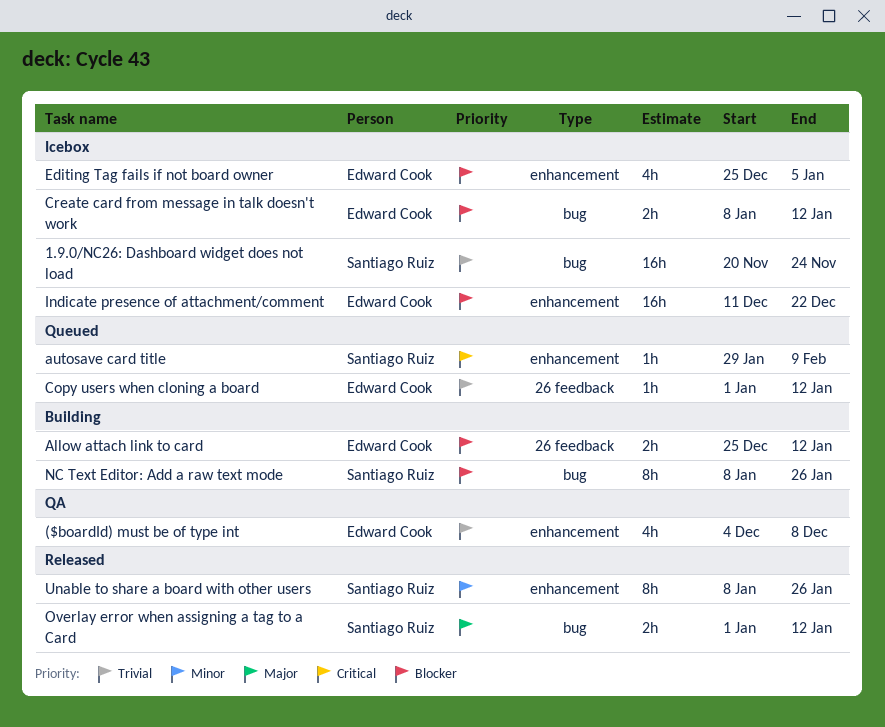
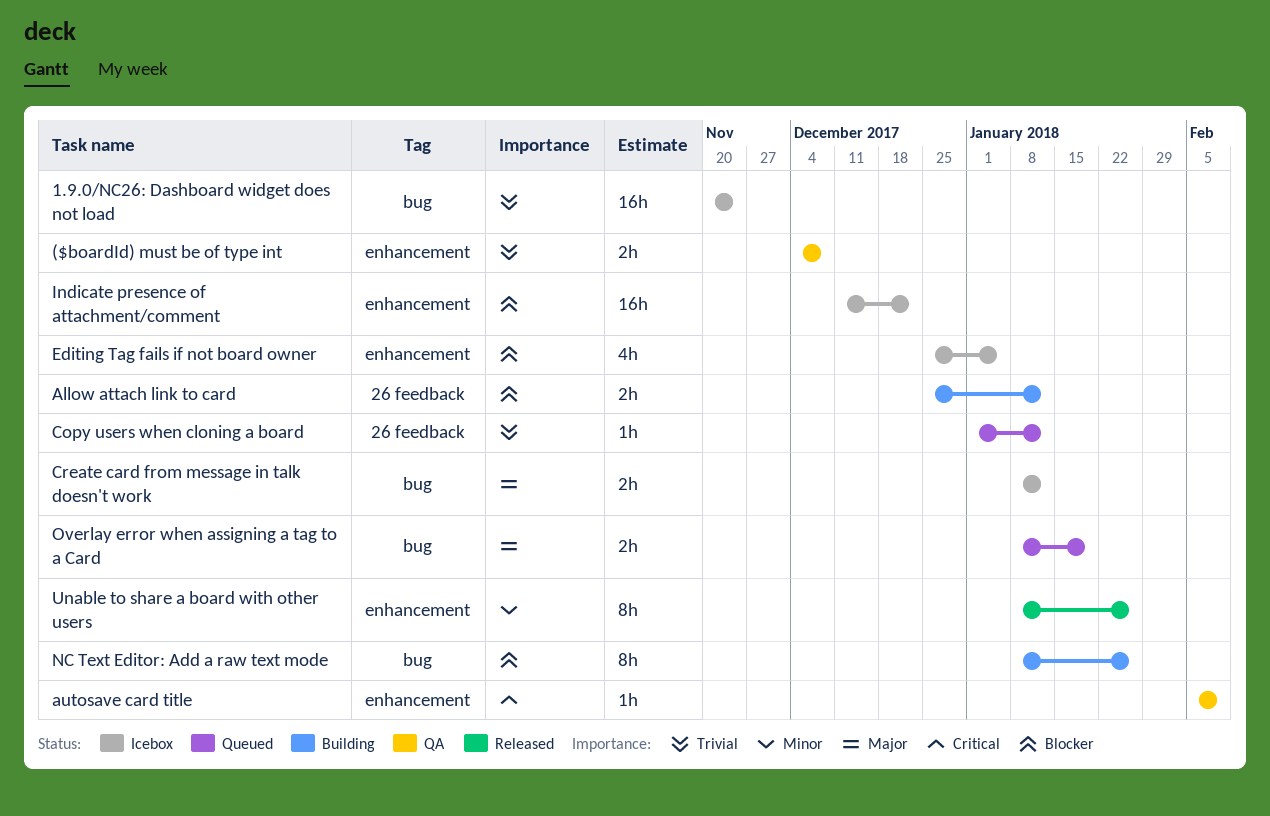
($boardId) must be of type int, estimate: 4h -> 2h
autosave card title, status: Queued -> QA
autosave card title, start: Jan 29 -> Feb 5
Create card from message in talk doesn't work, priority: Blocker -> Major
Overlay error when assigning a tag to a Card, status: Released -> Queued
Overlay error when assigning a tag to a Card, start: Jan 1 -> Jan 8
Overlay error when assigning a tag to a Card, due: Jan 12 -> Jan 19

